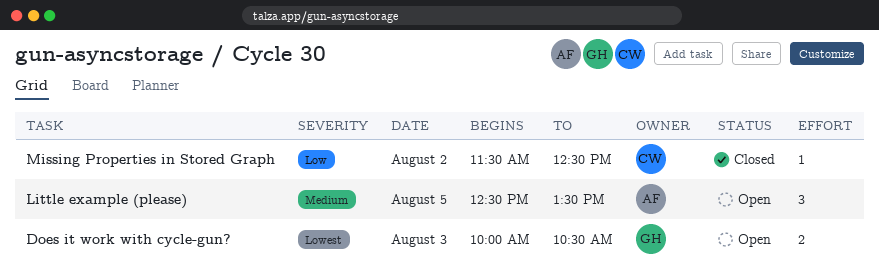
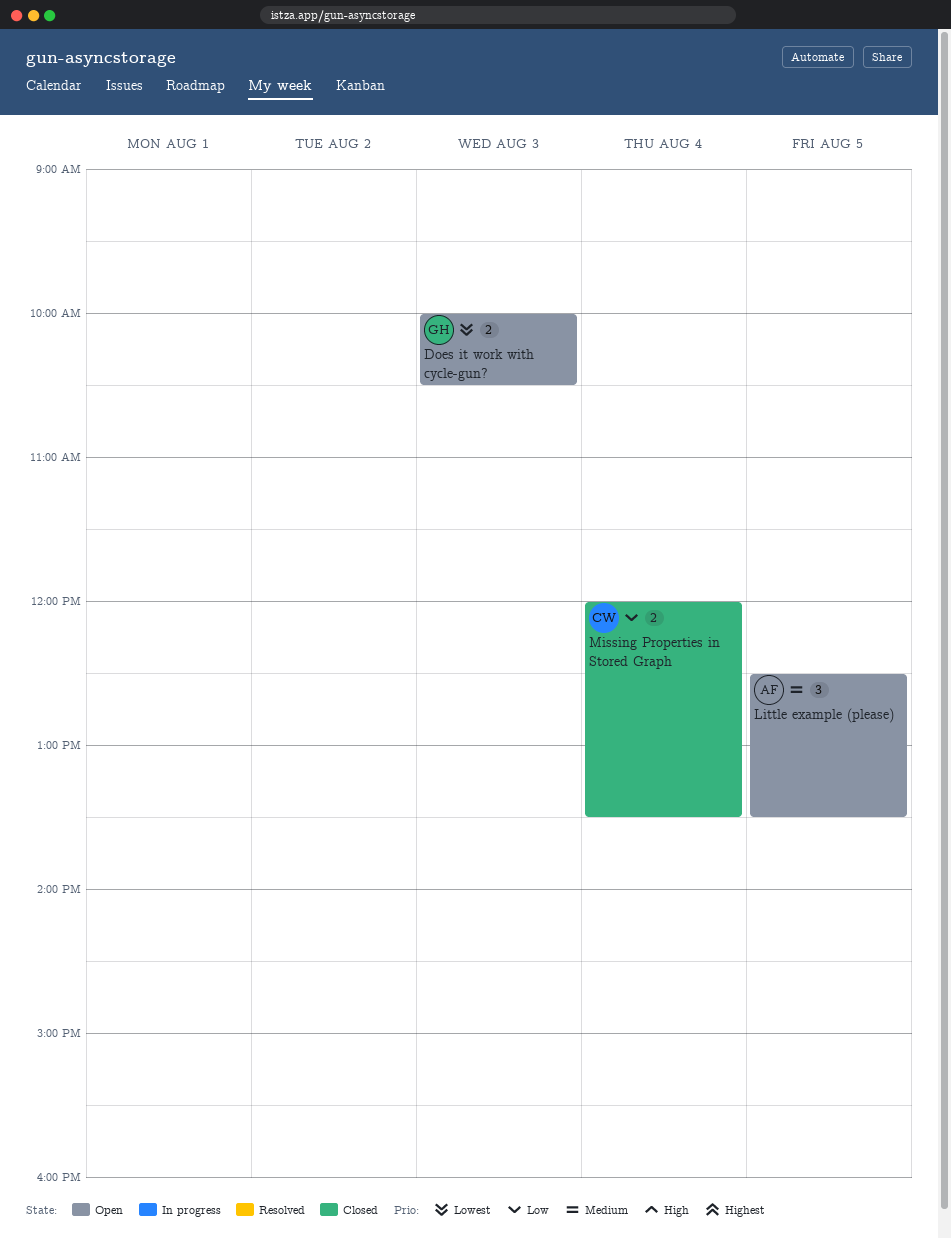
Missing Properties in Stored Graph, estimate: 1 -> 2
Missing Properties in Stored Graph, day: Aug 2 -> Aug 4
Missing Properties in Stored Graph, begins: 11:30 -> 12:00
Missing Properties in Stored Graph, ends: 12:30 -> 13:30

